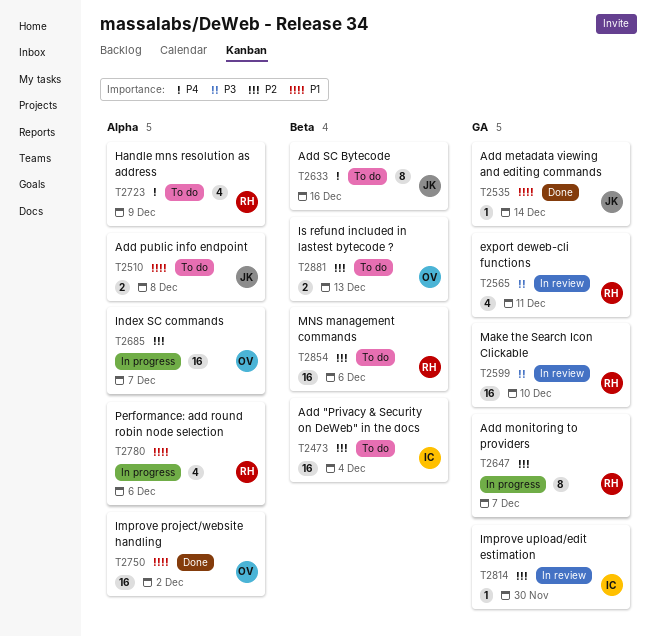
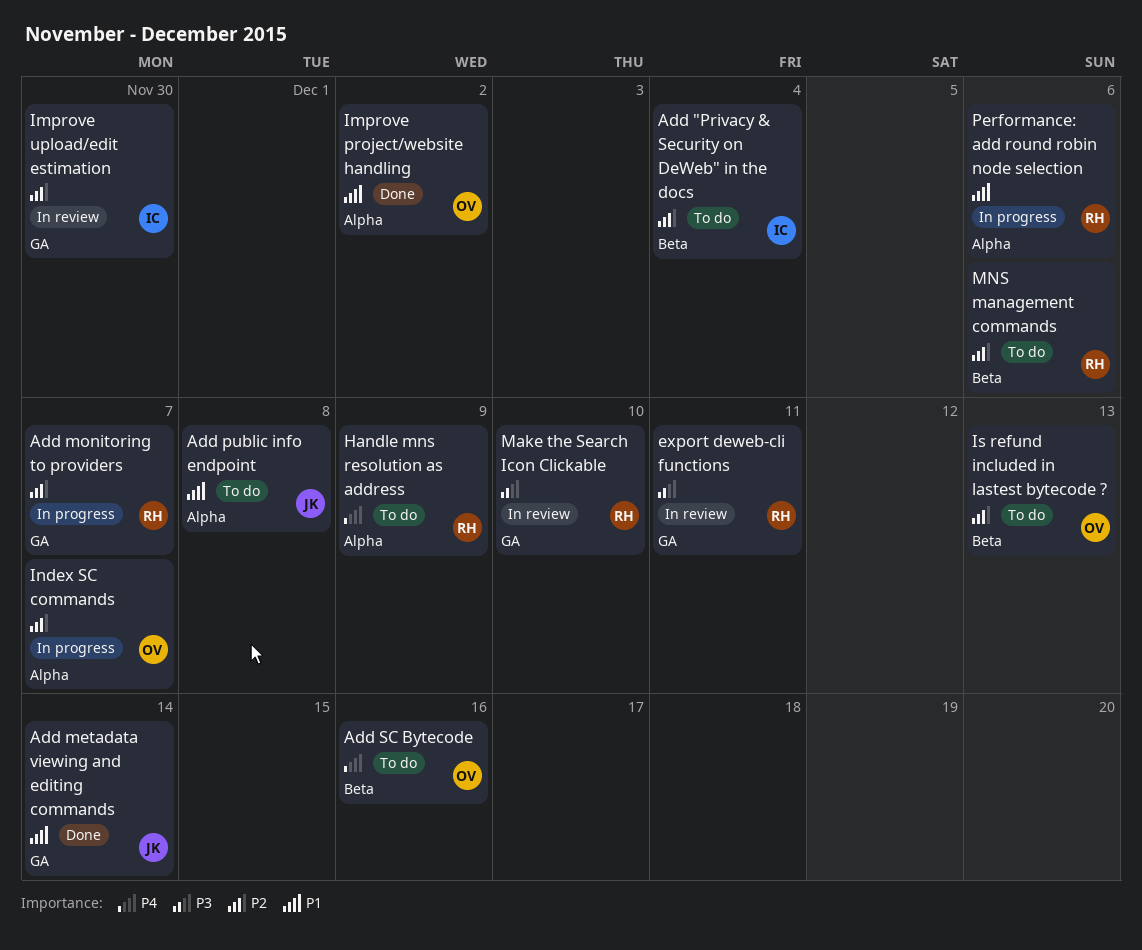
Add SC Bytecode, owner: JK -> OV

